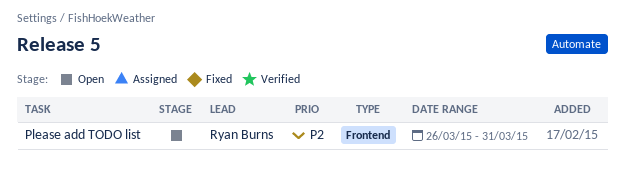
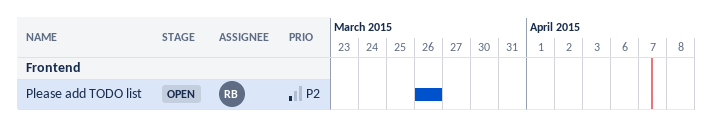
Please add TODO list, due: Mar 31 -> Mar 26

